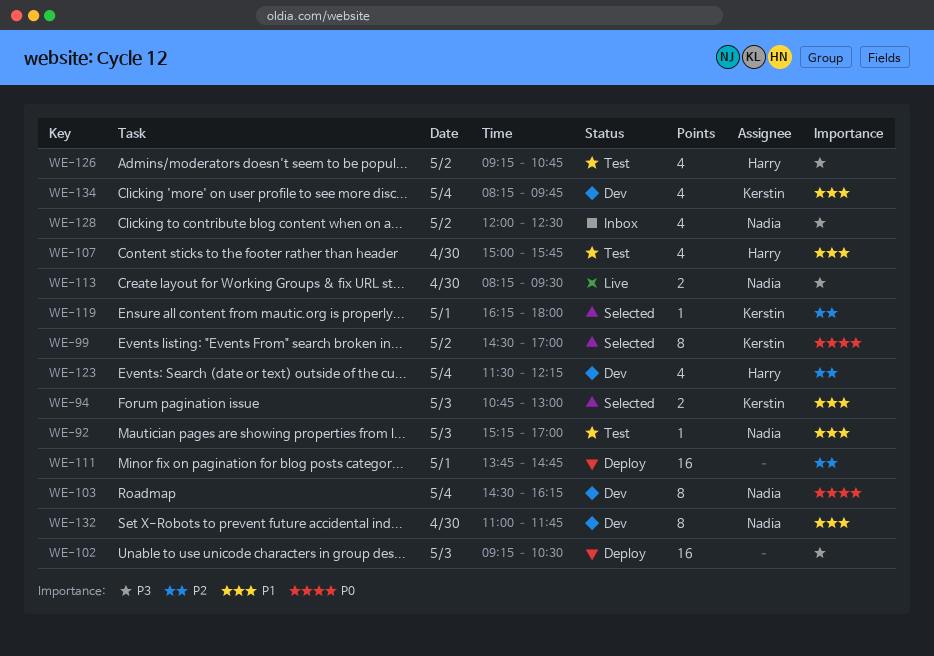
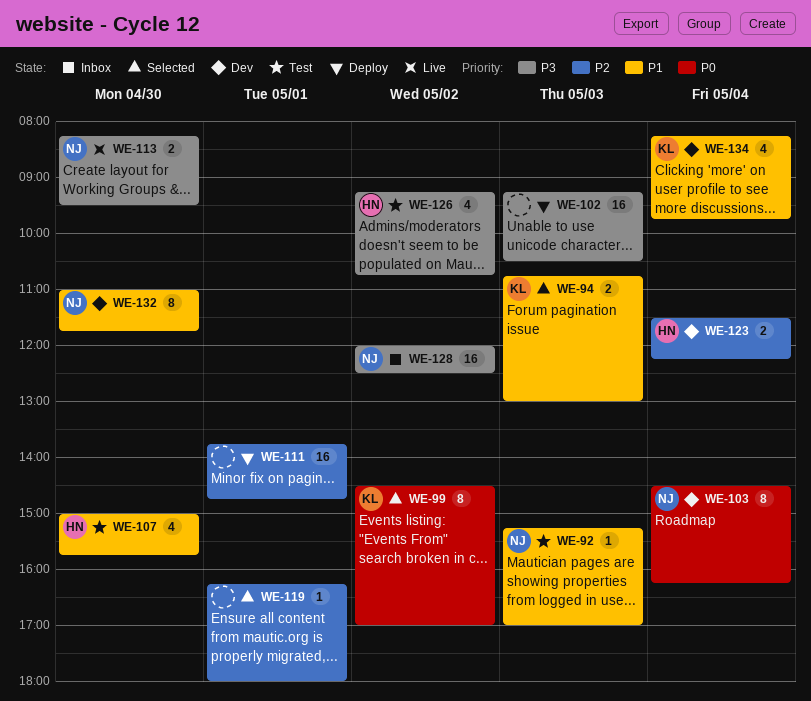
WE-119, owner: Kerstin -> none
WE-123, estimate: 4 -> 2
WE-128, estimate: 4 -> 16

